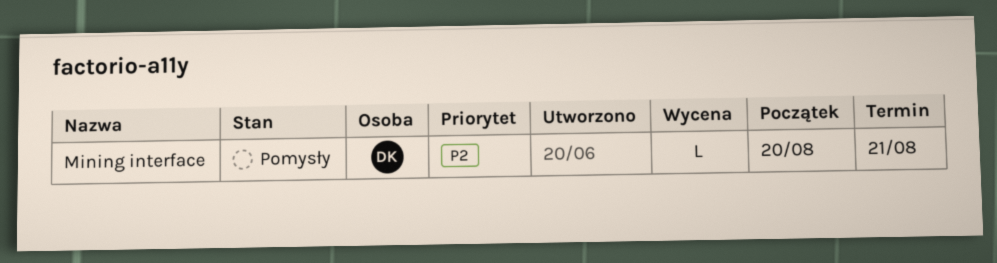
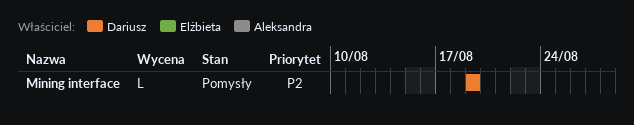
Mining interface, start: Aug 20 -> Aug 19
Mining interface, due: Aug 21 -> Aug 19

